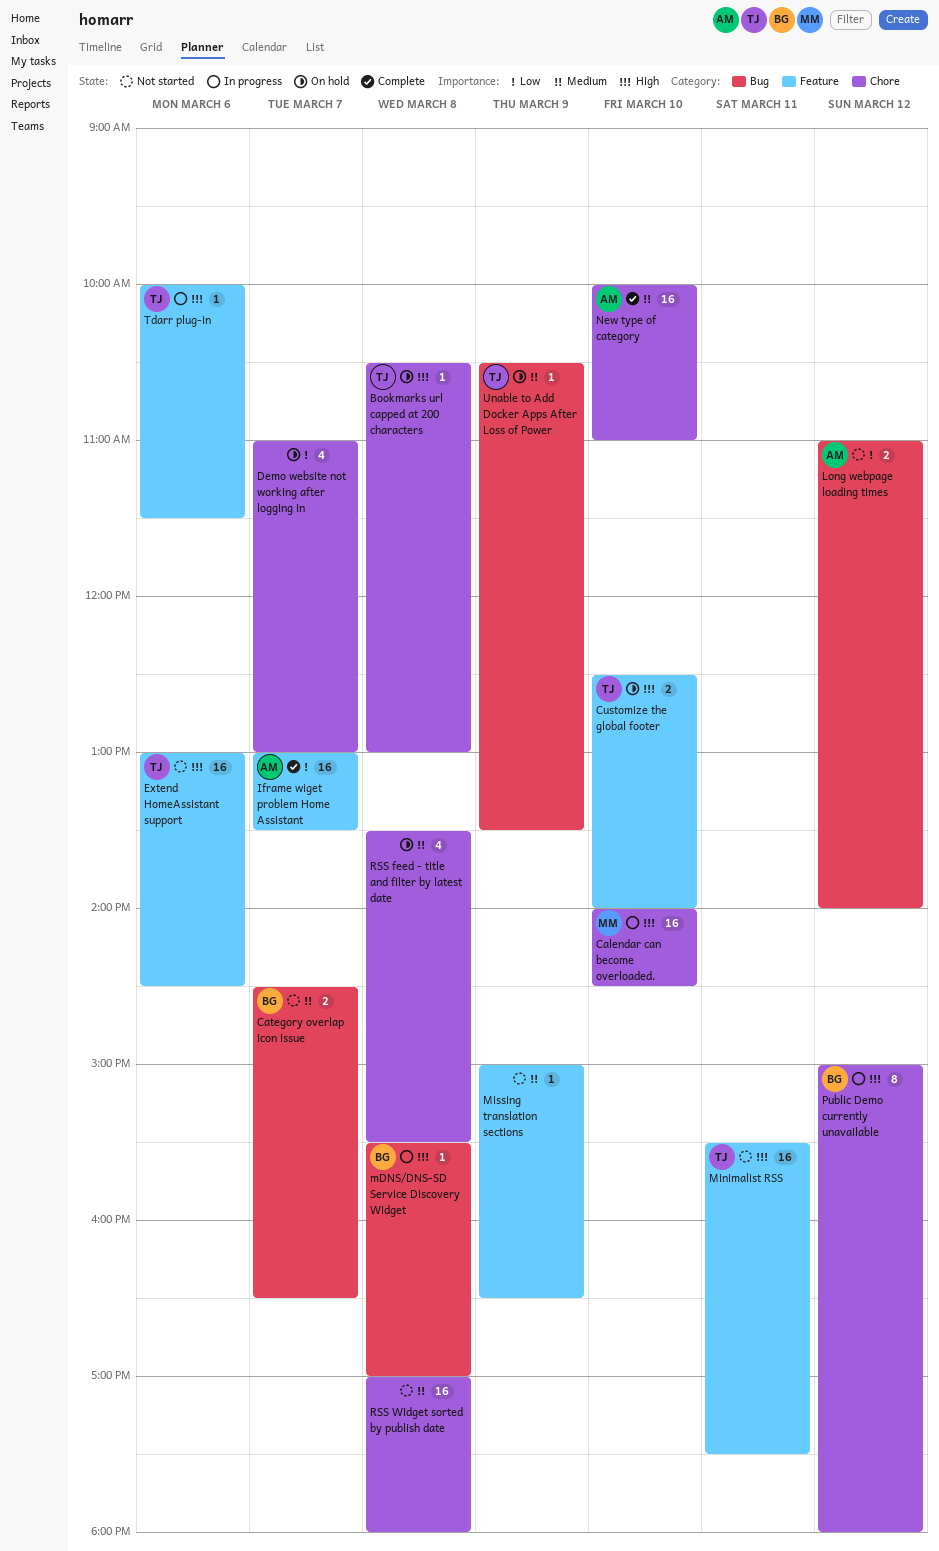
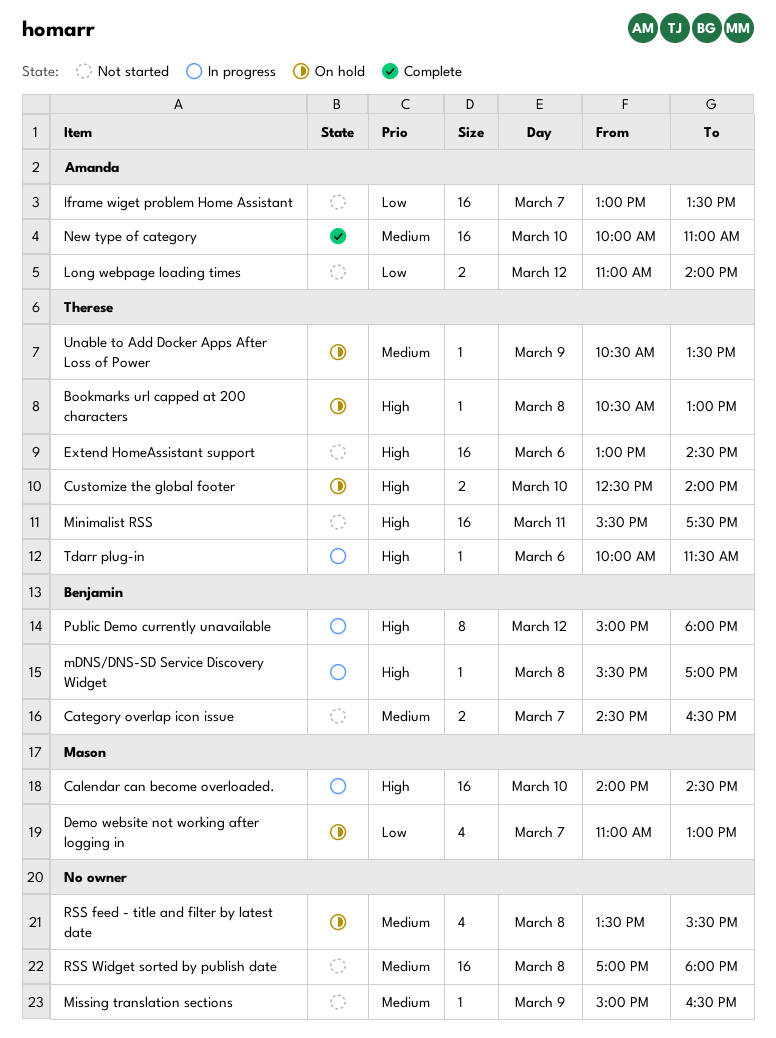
Demo website not working after logging in, owner: none -> Mason
Iframe wiget problem Home Assistant, status: Complete -> Not started

